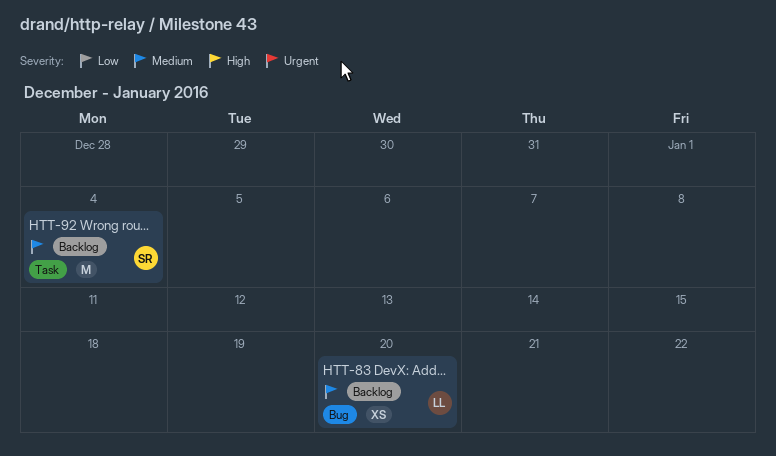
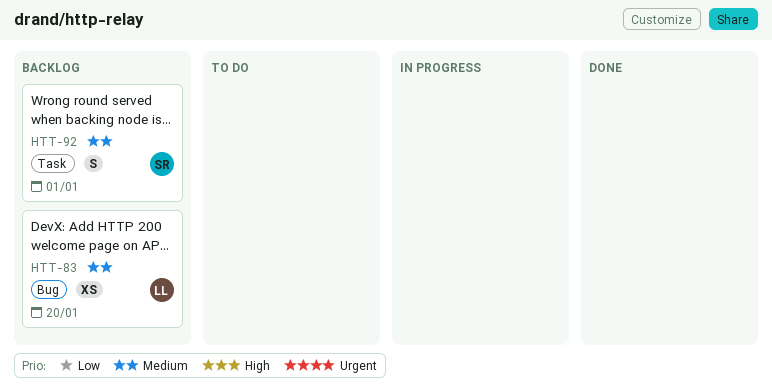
HTT-92, estimate: M -> S
HTT-92, due: Jan 4 -> Jan 1

